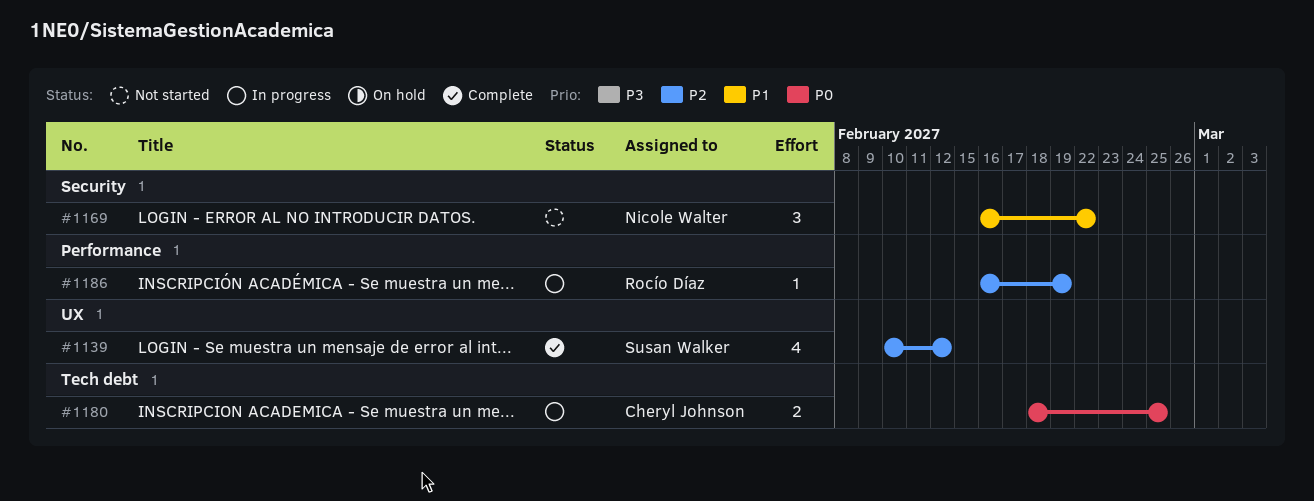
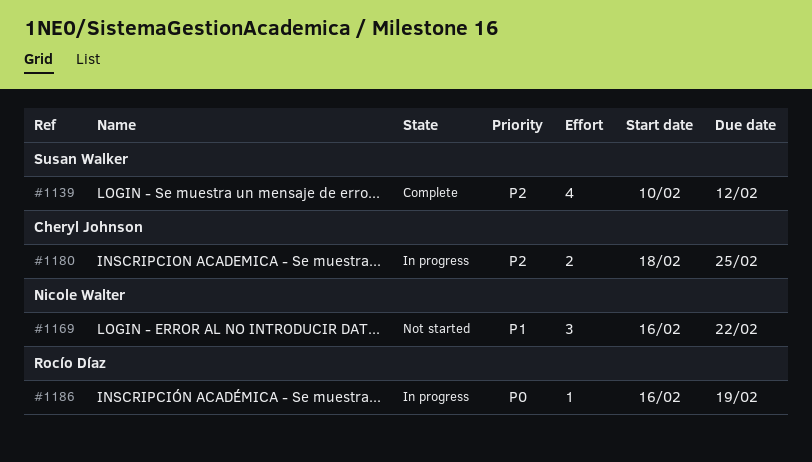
#1180, priority: P0 -> P2
#1186, priority: P2 -> P0

